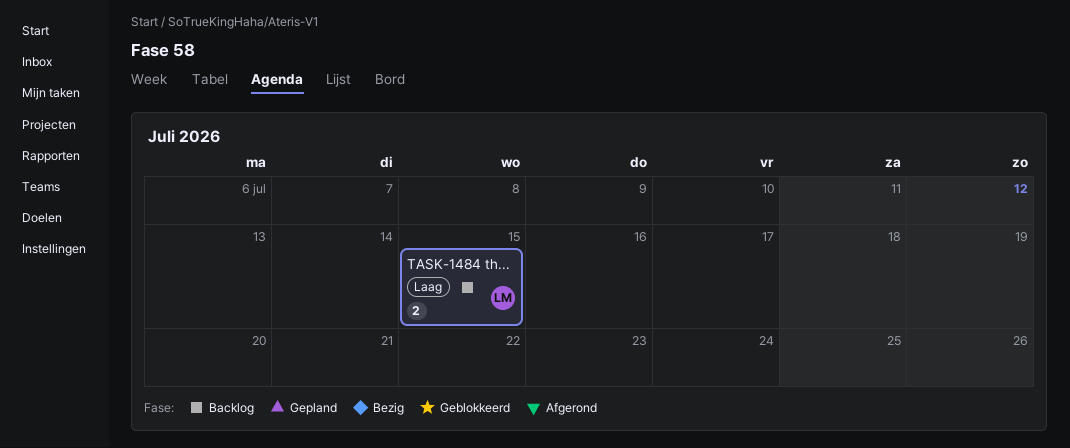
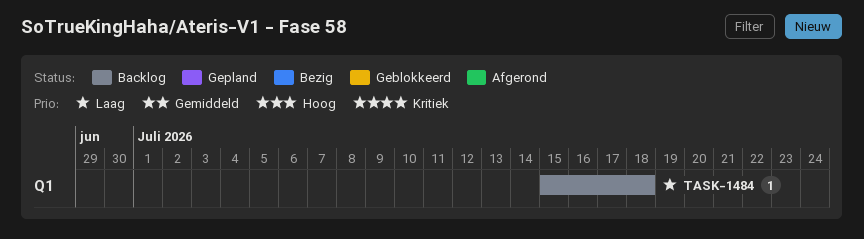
TASK-1484, estimate: 2 -> 1
TASK-1484, due: Jul 15 -> Jul 18

